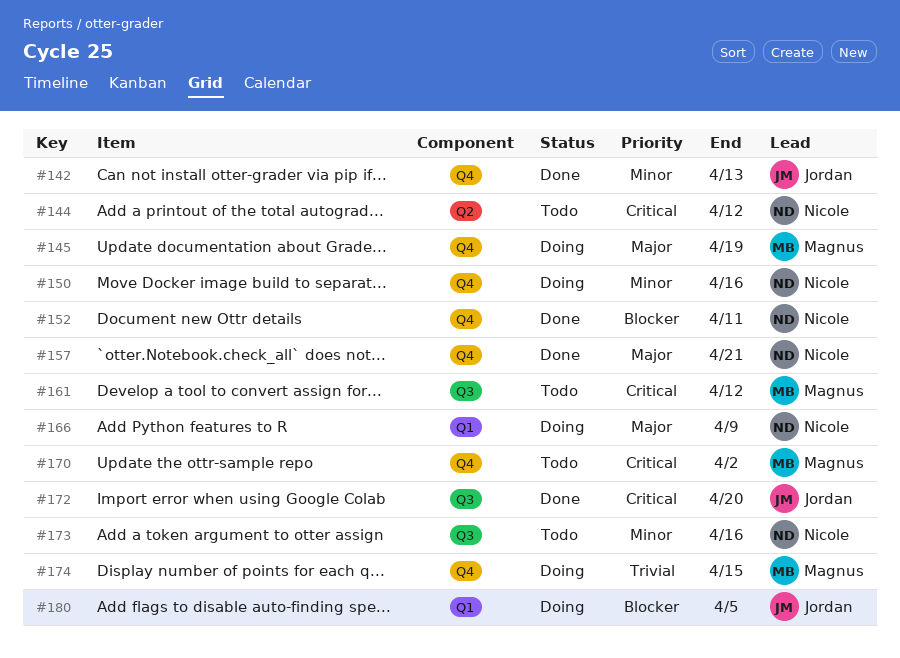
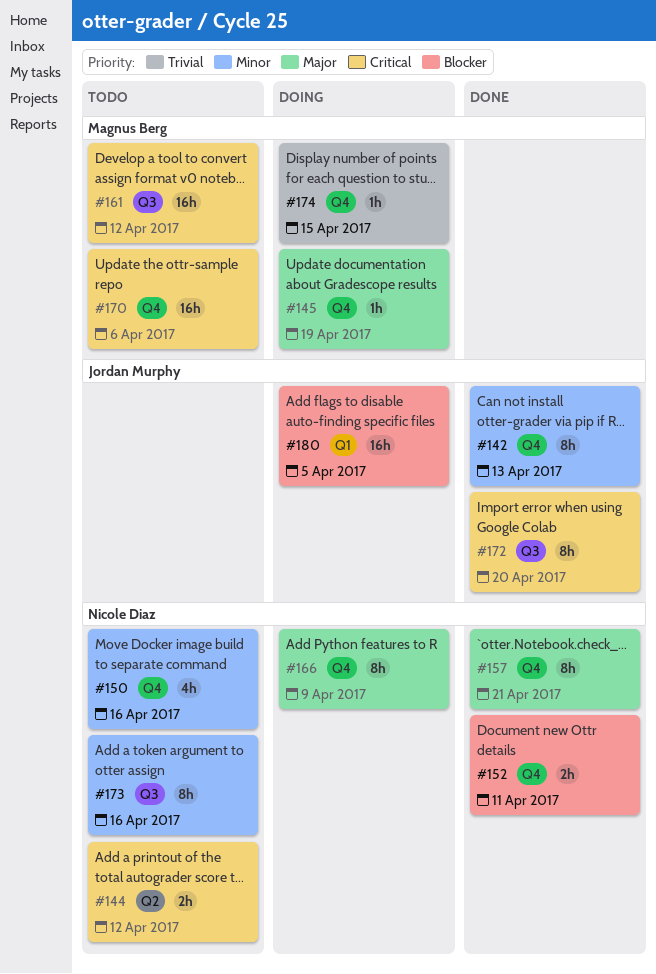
#150, status: Doing -> Todo
#166, label: Q1 -> Q4
#170, due: Apr 2 -> Apr 6

